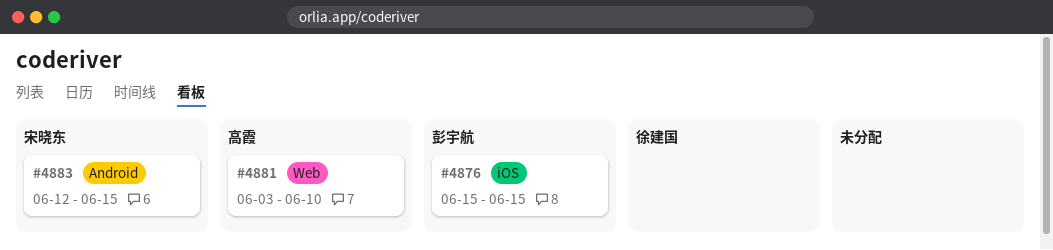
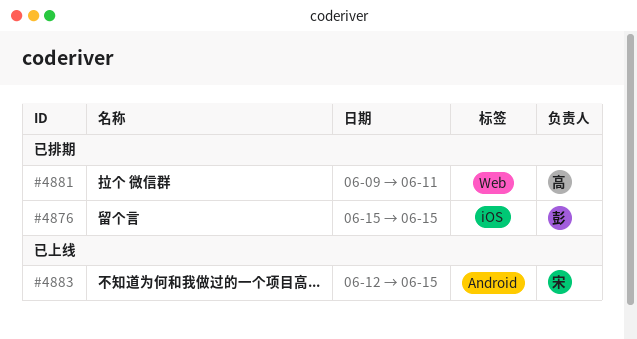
#4881, start: Jun 3 -> Jun 9
#4881, due: Jun 10 -> Jun 11

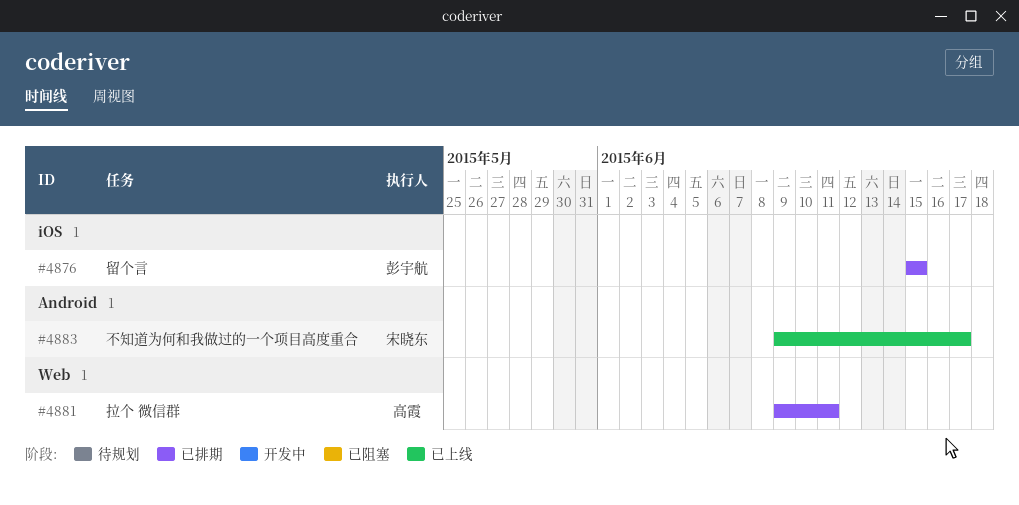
#4883, start: Jun 12 -> Jun 9
#4883, due: Jun 15 -> Jun 17

